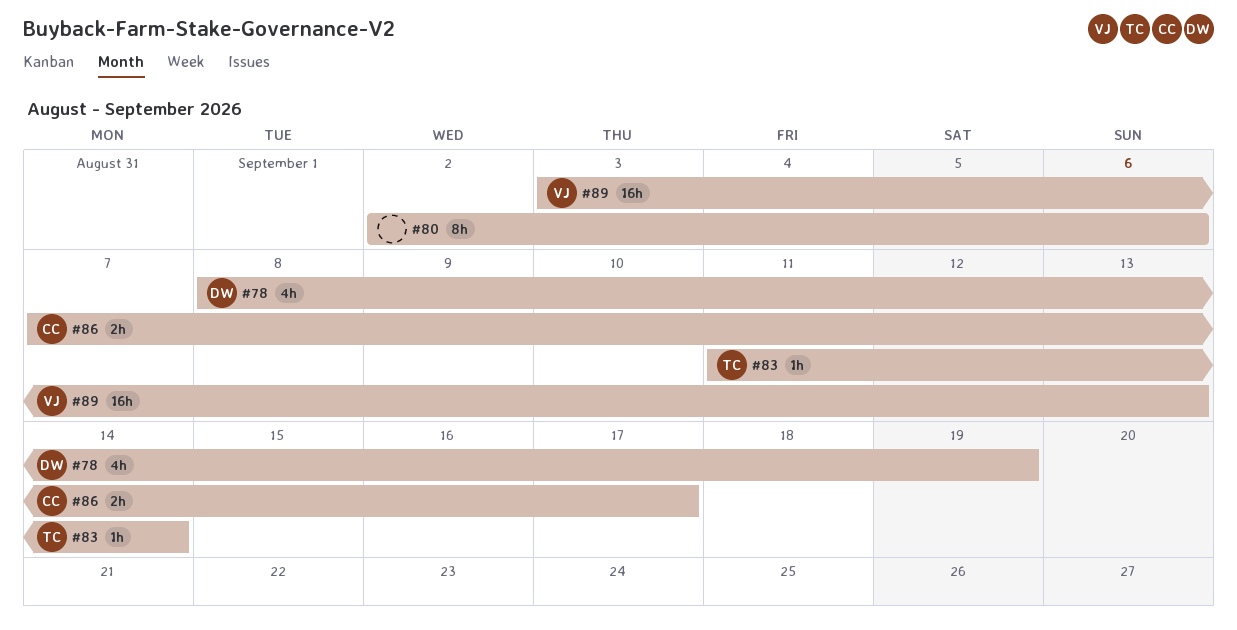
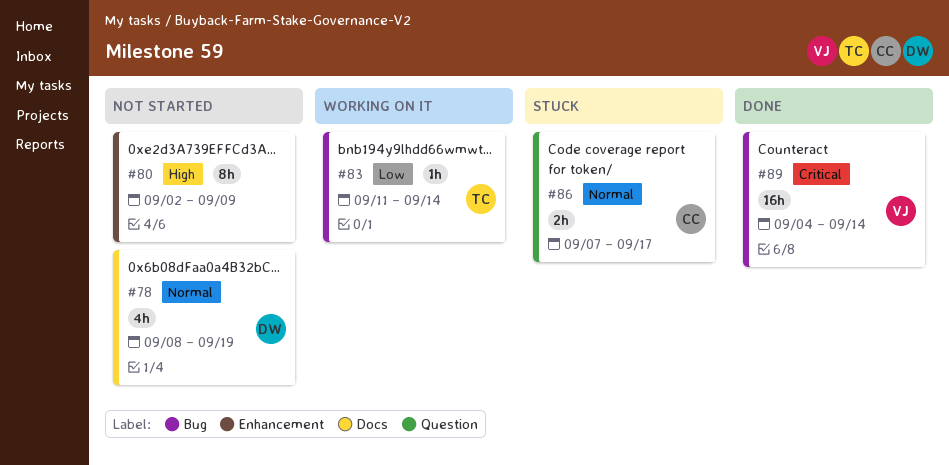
#80, due: Sep 6 -> Sep 9
#89, start: Sep 3 -> Sep 4
#89, due: Sep 13 -> Sep 14

